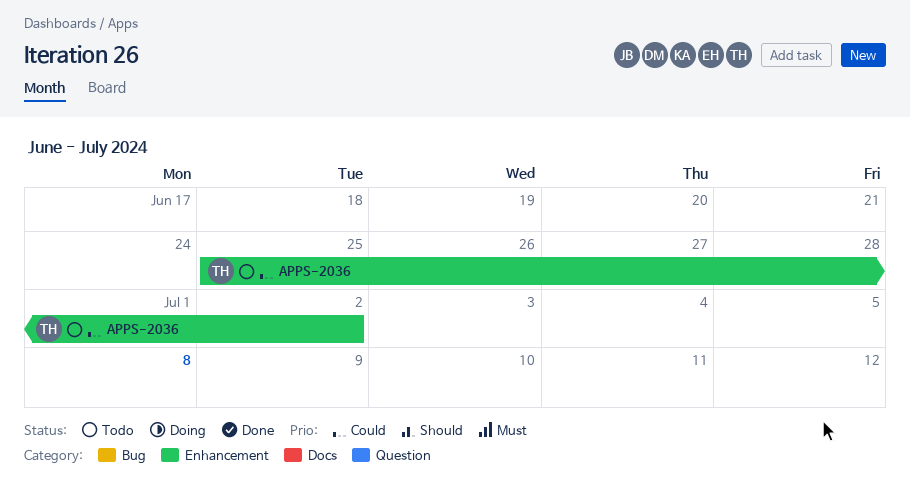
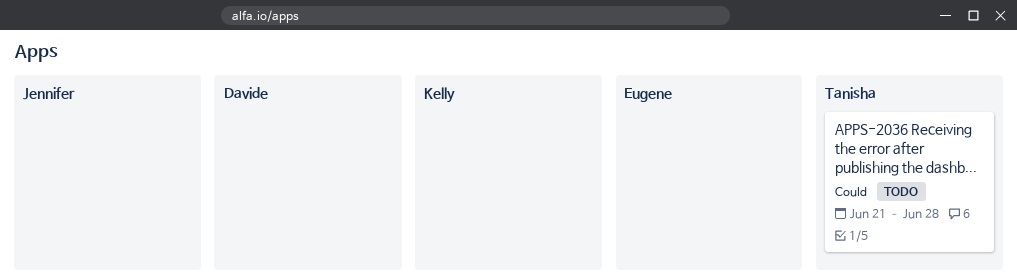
APPS-2036, start: Jun 25 -> Jun 21
APPS-2036, due: Jul 2 -> Jun 28

